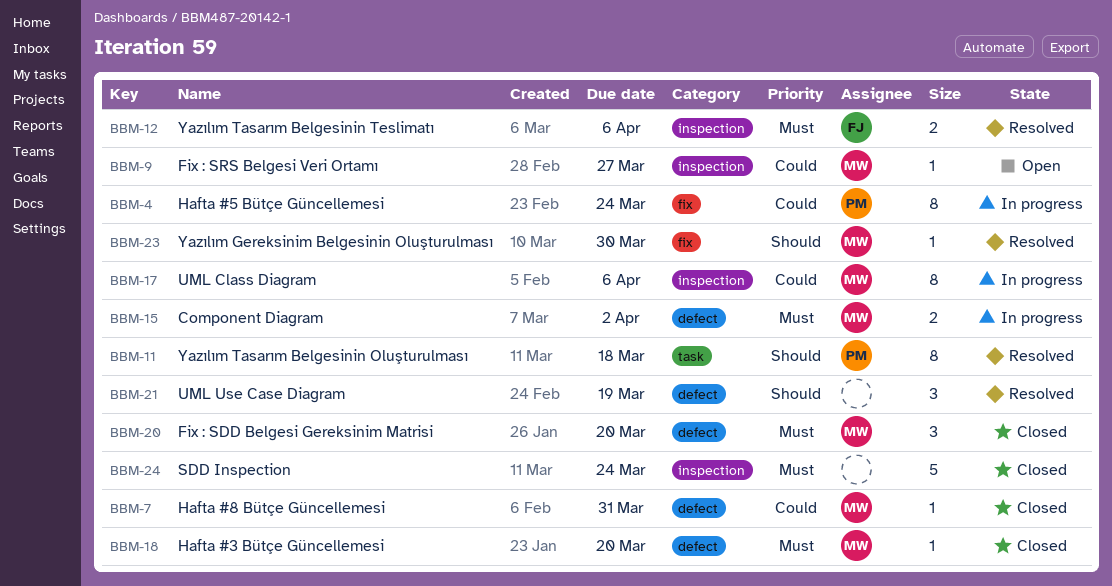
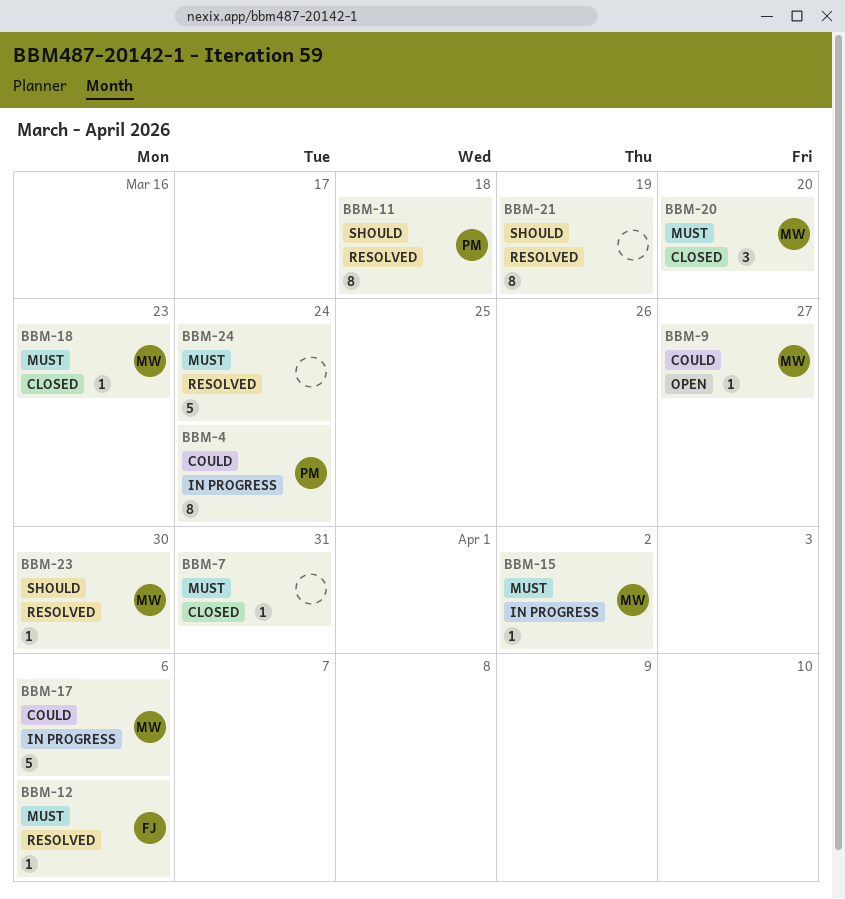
BBM-7, owner: MW -> none
BBM-7, priority: Could -> Must
BBM-12, estimate: 2 -> 1
BBM-15, estimate: 2 -> 1
BBM-17, estimate: 8 -> 5
BBM-18, due: Mar 20 -> Mar 23
BBM-21, estimate: 3 -> 8
BBM-24, status: Closed -> Resolved

